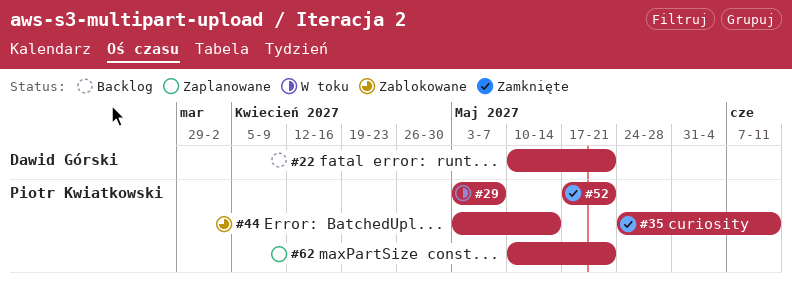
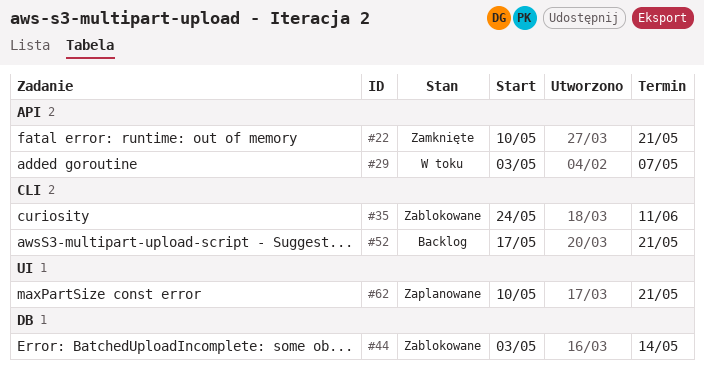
#22, status: Backlog -> Zamknięte
#35, status: Zamknięte -> Zablokowane
#52, status: Zamknięte -> Backlog

